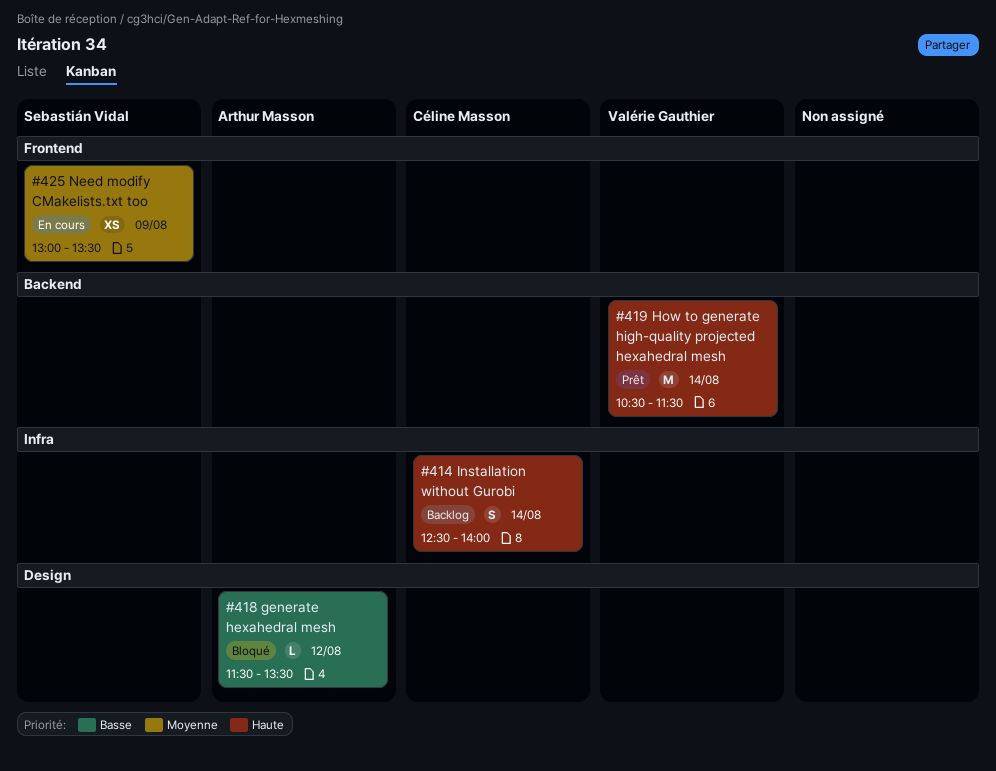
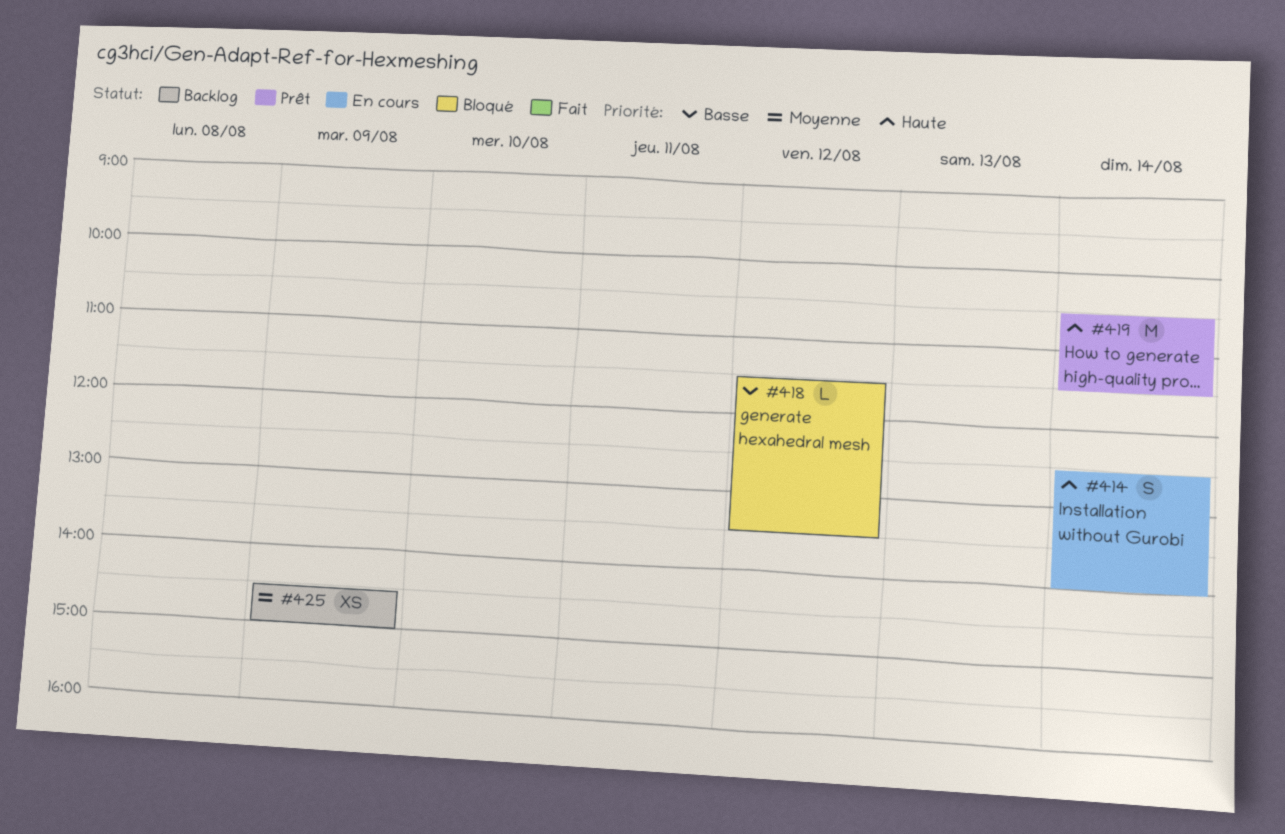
#414, status: Backlog -> En cours
#425, status: En cours -> Backlog
#425, begins: 13:00 -> 14:30
#425, ends: 13:30 -> 15:00

